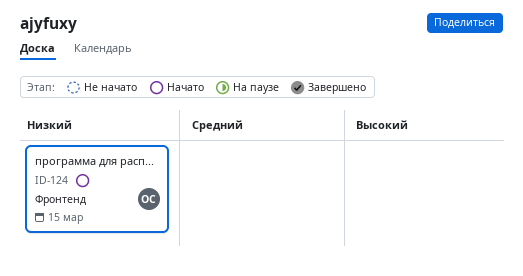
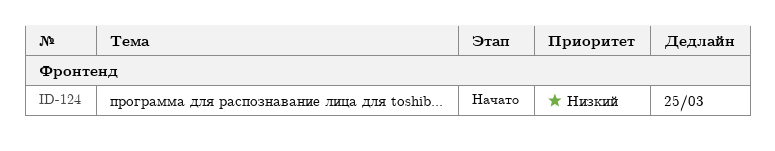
ID-124, due: Mar 15 -> Mar 25

